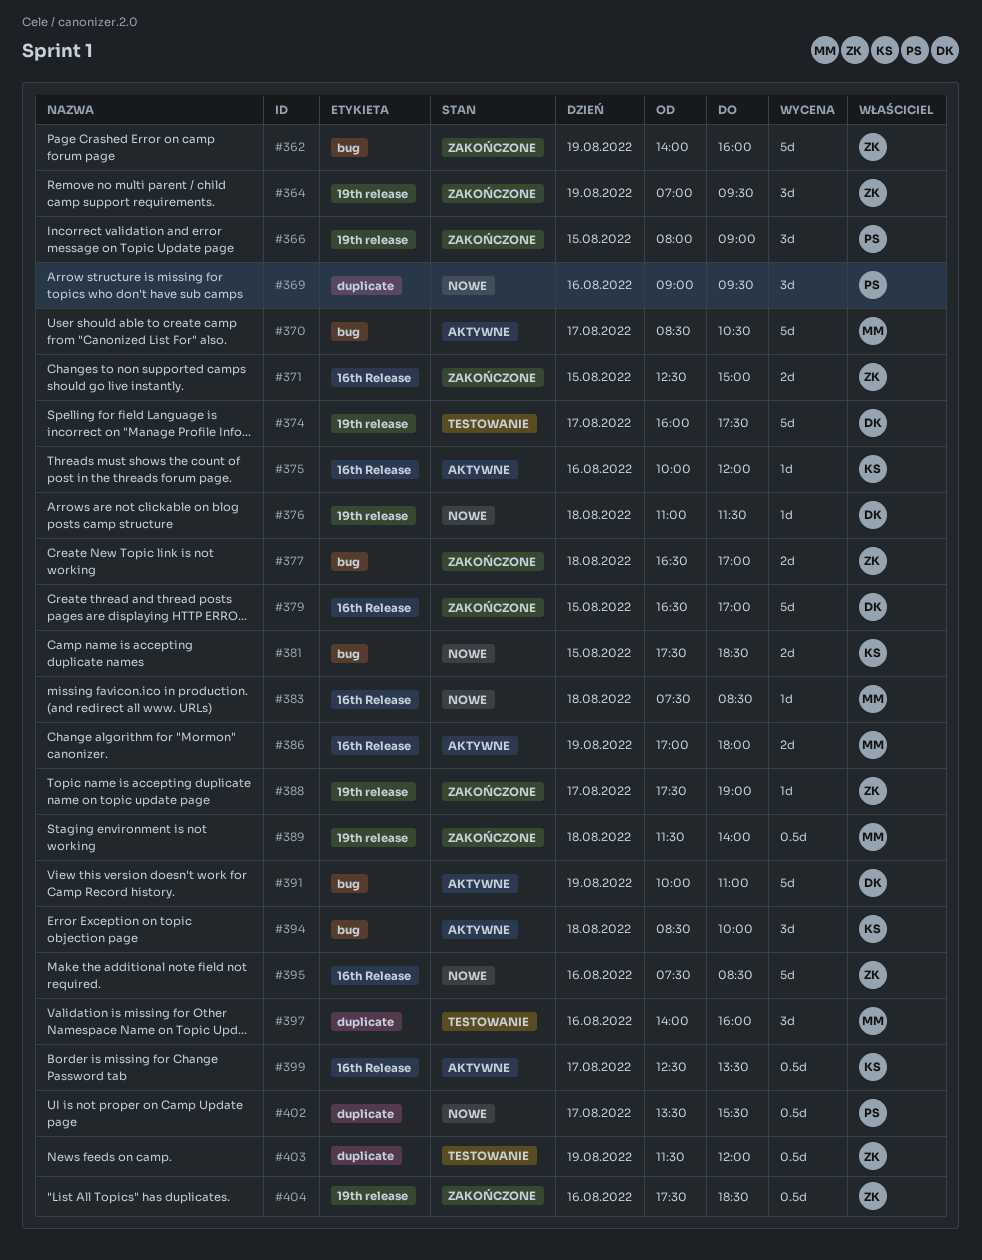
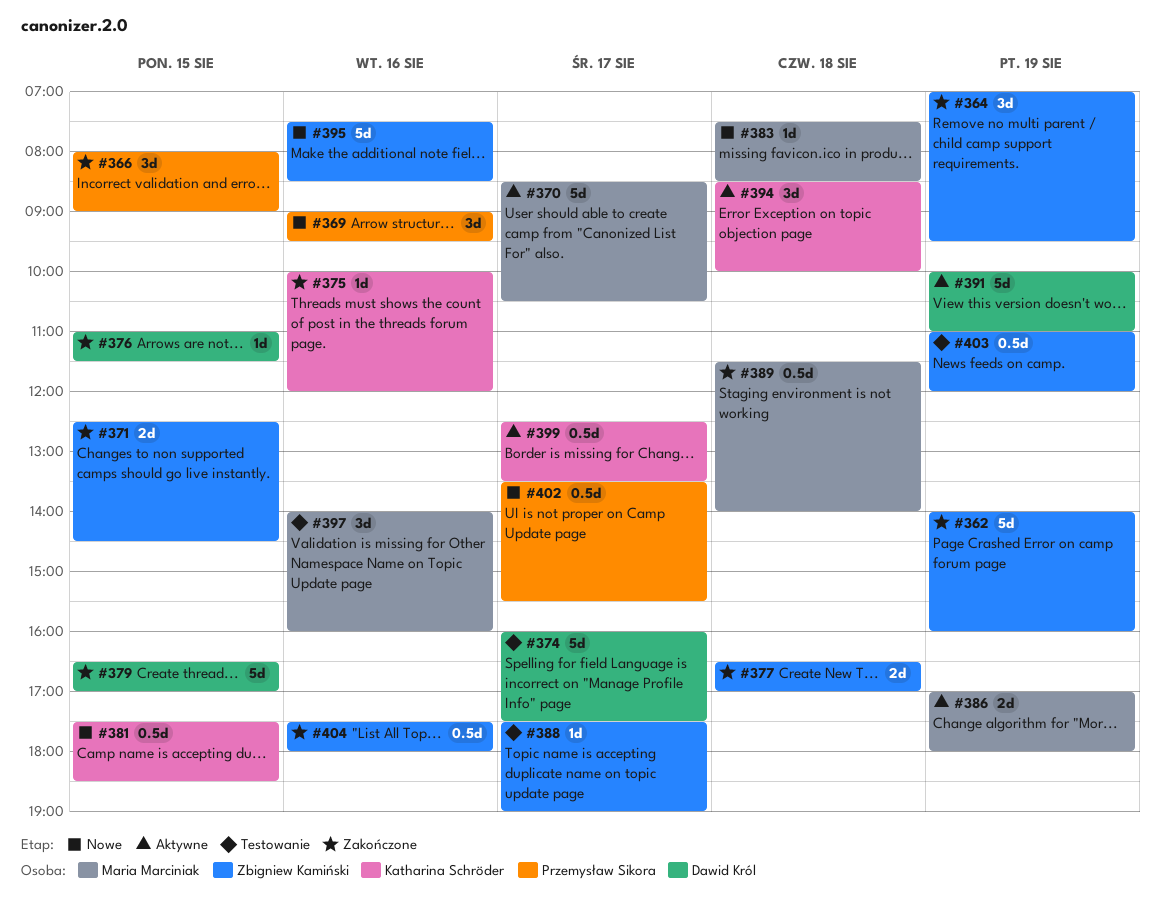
#371, ends: 15:00 -> 14:30
#375, status: Aktywne -> Zakończone
#376, status: Nowe -> Zakończone
#376, day: Aug 18 -> Aug 15
#381, estimate: 2d -> 0.5d
#388, status: Zakończone -> Testowanie
#403, begins: 11:30 -> 11:00
#404, ends: 18:30 -> 18:00

